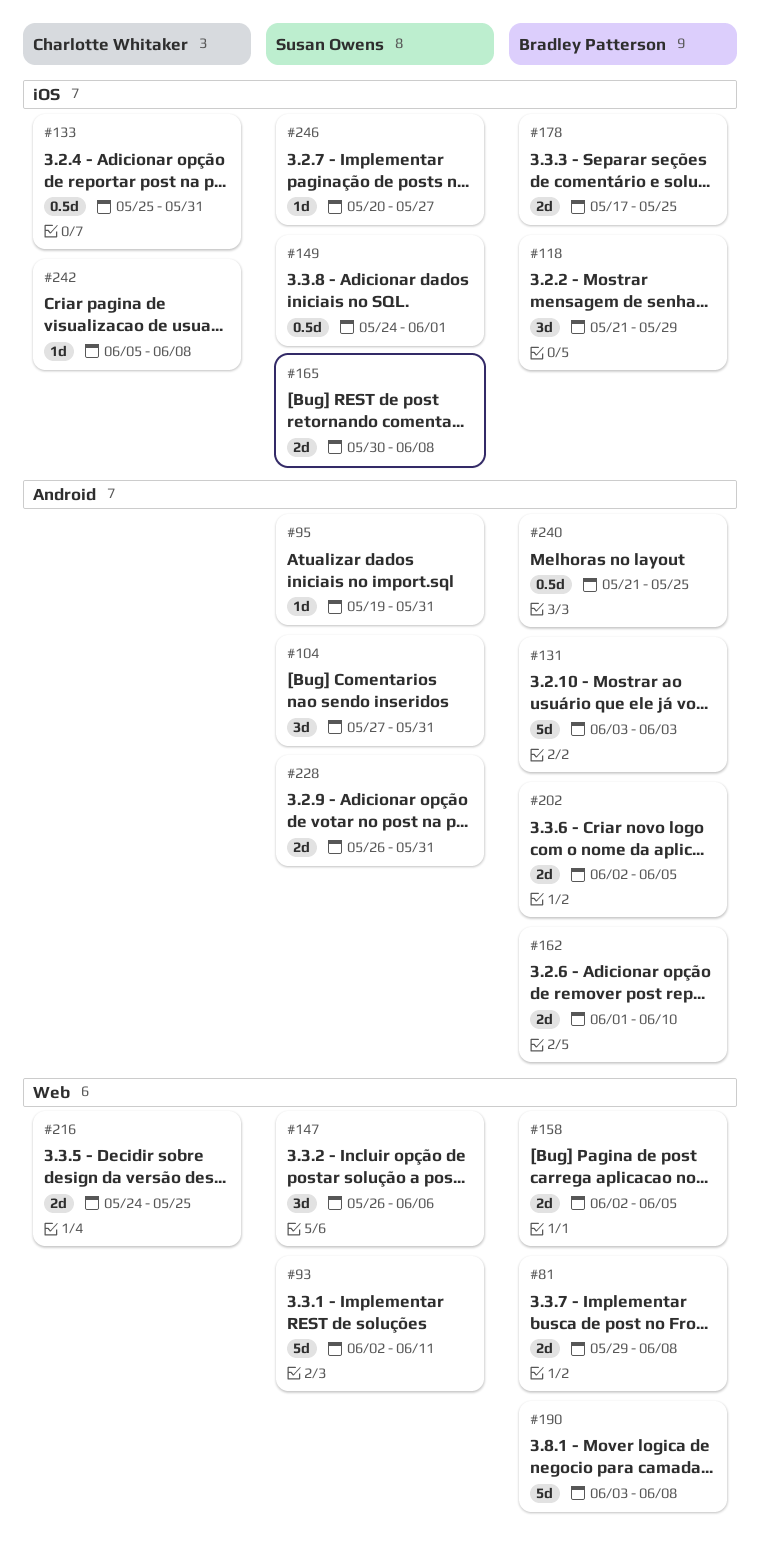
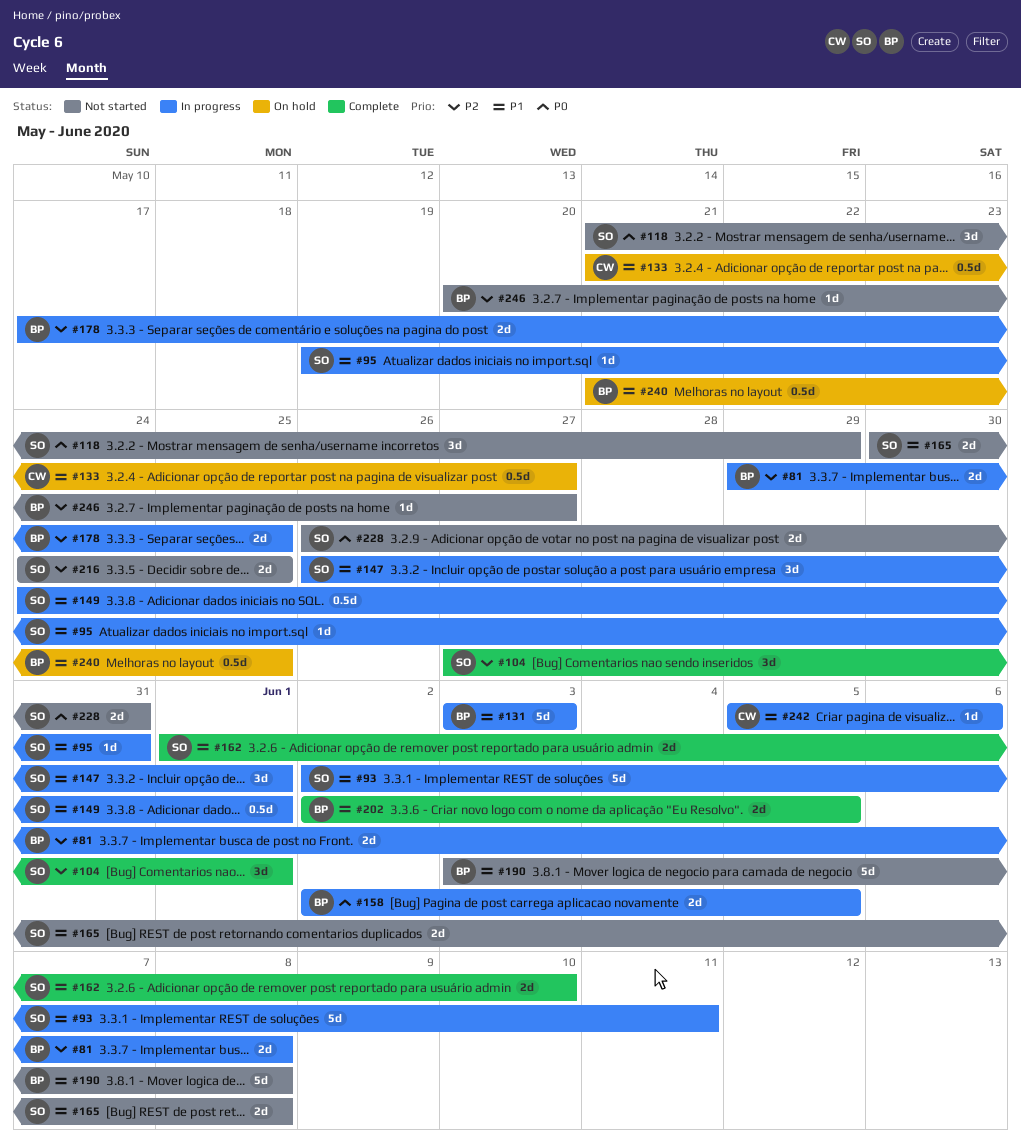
#104, due: May 31 -> Jun 1
#118, owner: Bradley Patterson -> Susan Owens
#133, start: May 25 -> May 21
#133, due: May 31 -> May 27
#147, due: Jun 6 -> Jun 1
#162, owner: Bradley Patterson -> Susan Owens
#216, owner: Charlotte Whitaker -> Susan Owens
#242, due: Jun 8 -> Jun 6
#246, owner: Susan Owens -> Bradley Patterson

